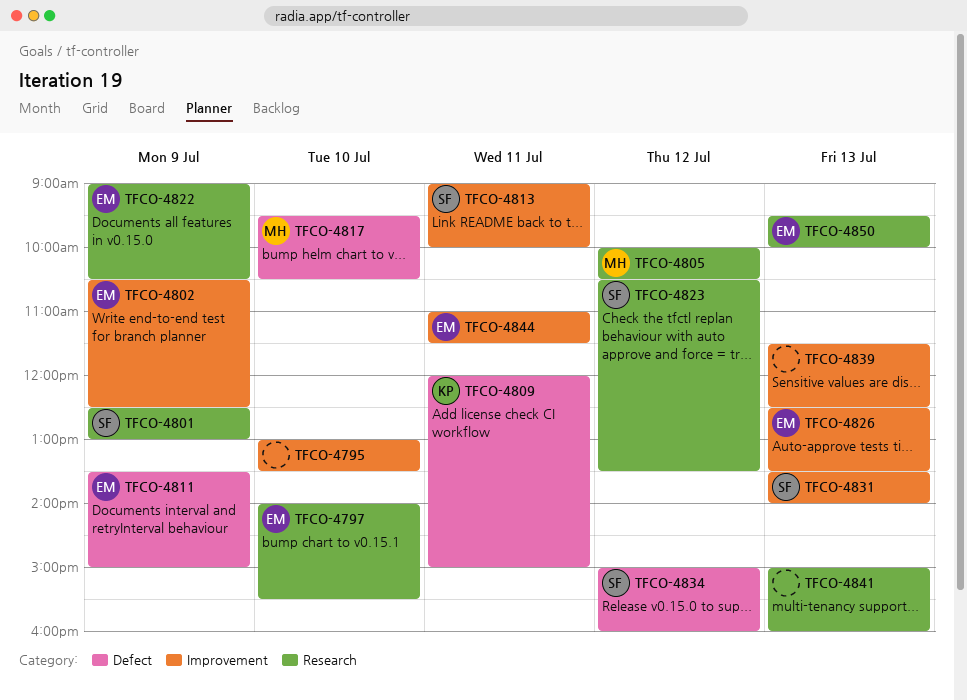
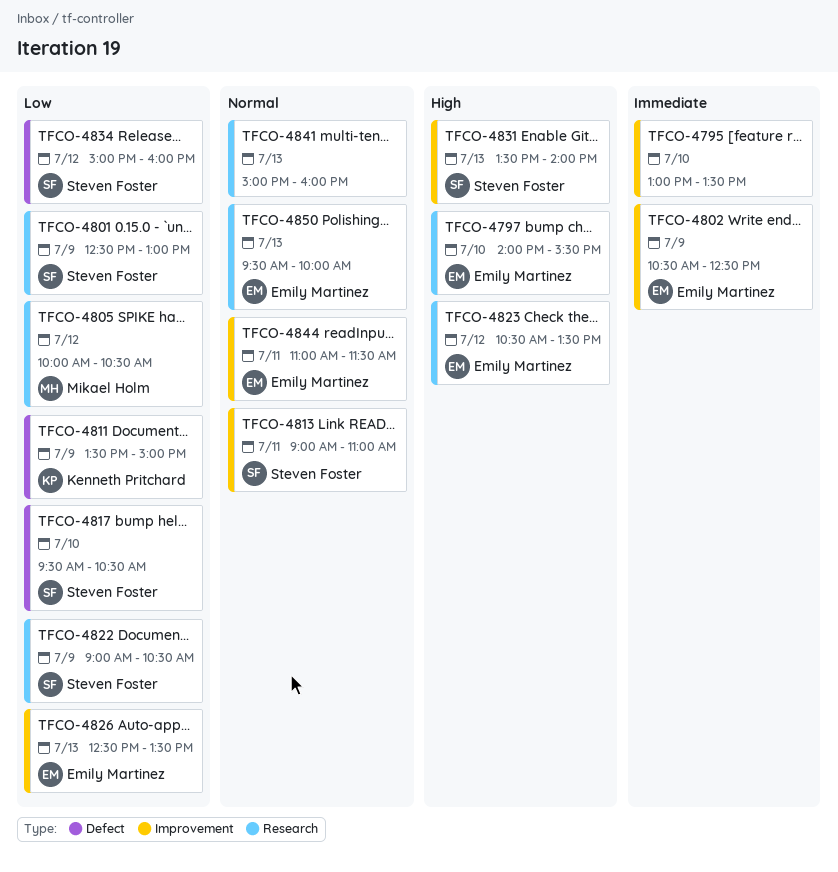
TFCO-4809: present -> none
TFCO-4811, owner: Emily Martinez -> Kenneth Pritchard
TFCO-4813, ends: 10:00 -> 11:00
TFCO-4817, owner: Mikael Holm -> Steven Foster
TFCO-4822, owner: Emily Martinez -> Steven Foster
TFCO-4823, owner: Steven Foster -> Emily Martinez
TFCO-4839: present -> none

